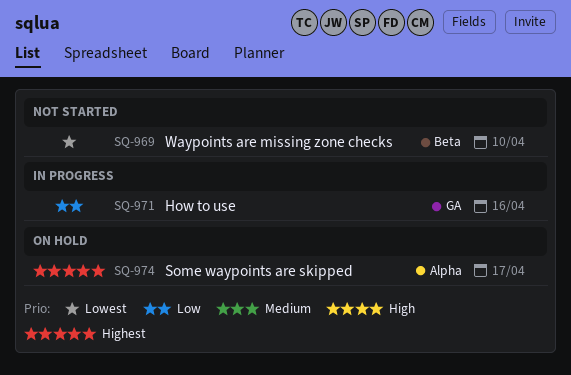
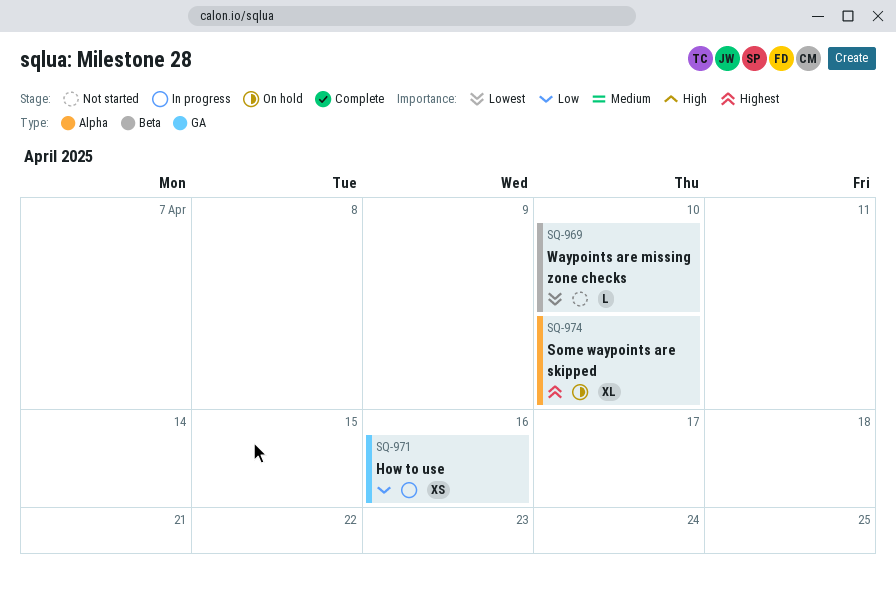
SQ-974, due: Apr 17 -> Apr 10

